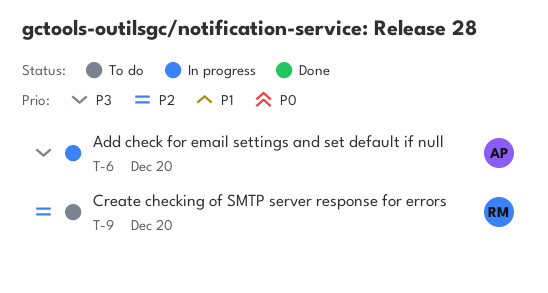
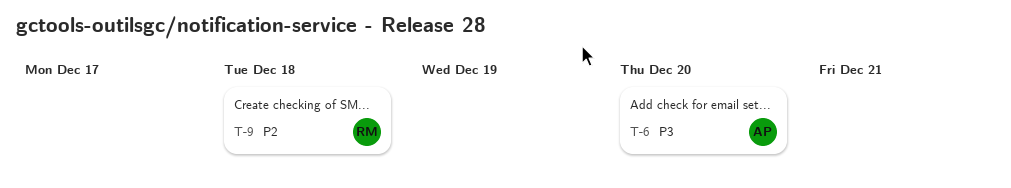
T-9, due: Dec 20 -> Dec 18

